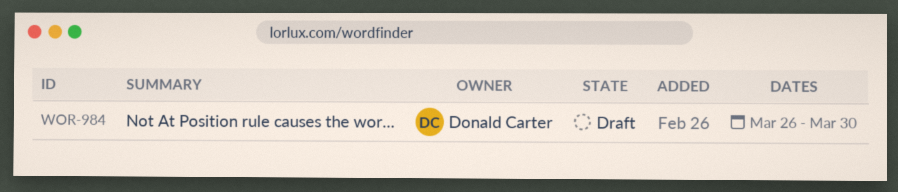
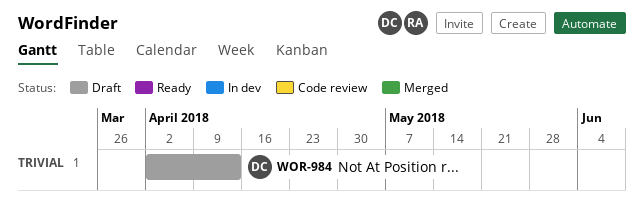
WOR-984, start: Mar 26 -> Apr 2
WOR-984, due: Mar 30 -> Apr 13

